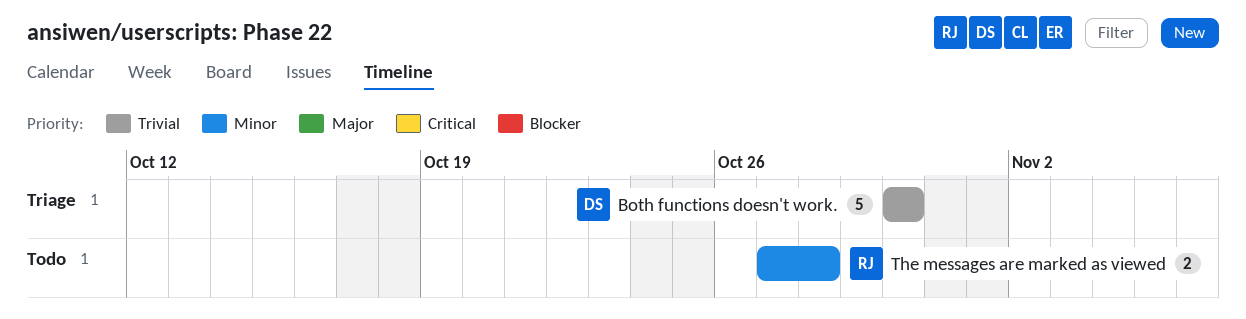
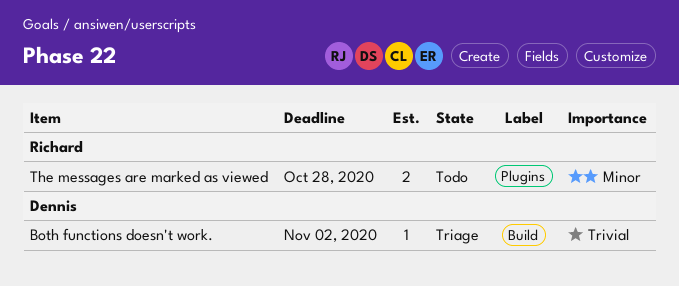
Both functions doesn't work., estimate: 5 -> 1
Both functions doesn't work., due: Oct 30 -> Nov 2

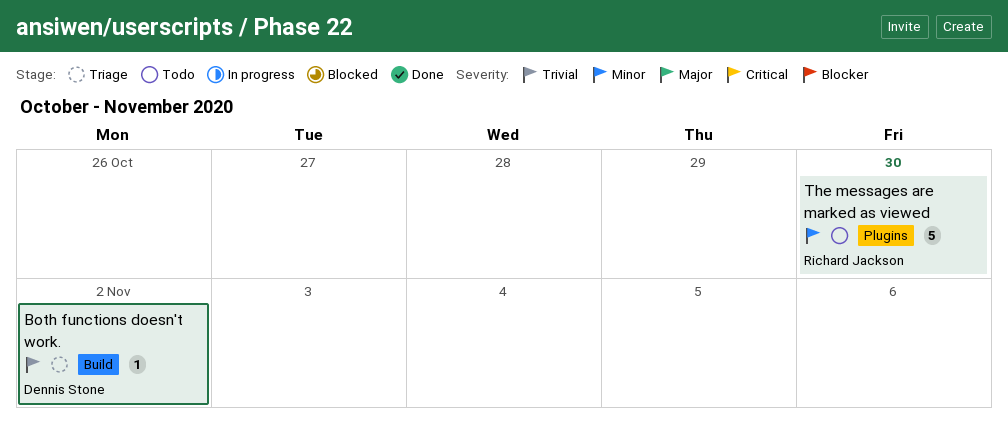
The messages are marked as viewed, estimate: 2 -> 5
The messages are marked as viewed, due: Oct 28 -> Oct 30

